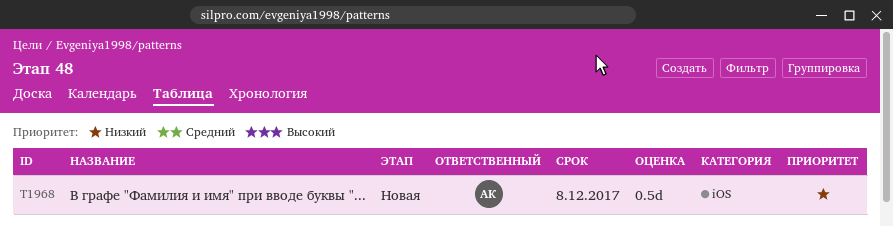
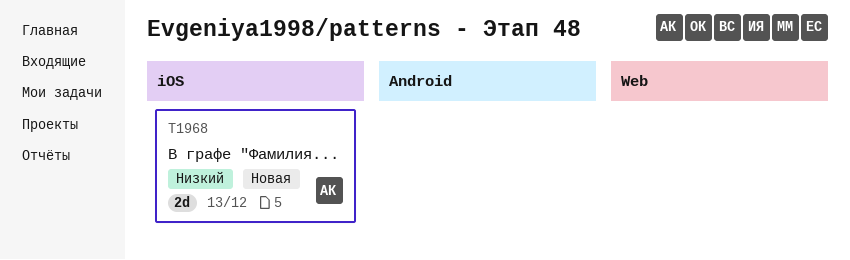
T1968, estimate: 0.5d -> 2d
T1968, due: Dec 8 -> Dec 13

